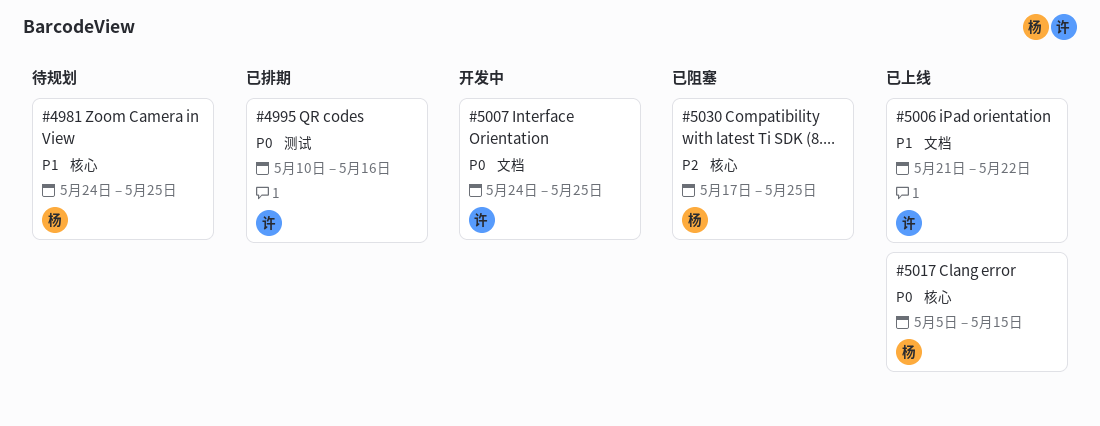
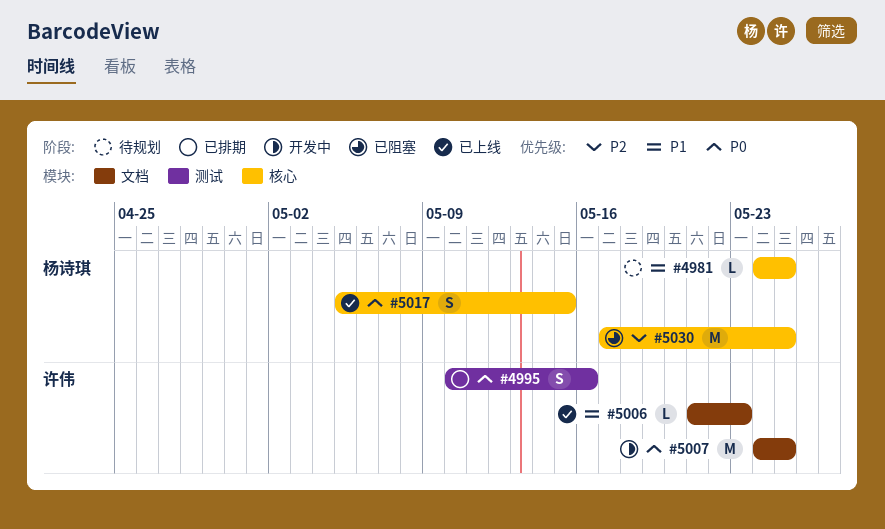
#5006, due: May 22 -> May 23

